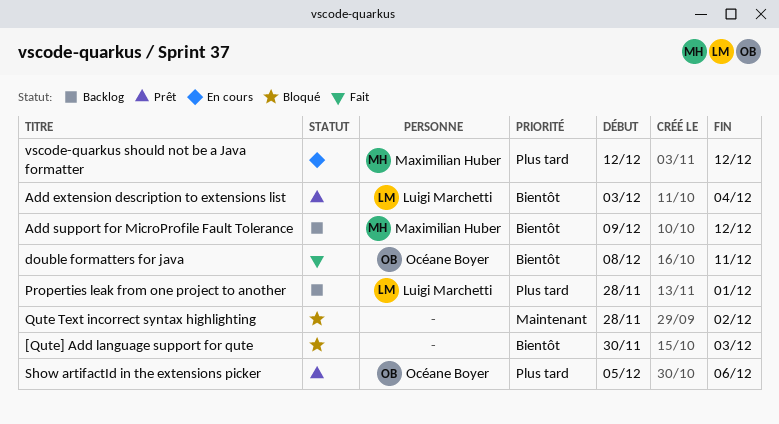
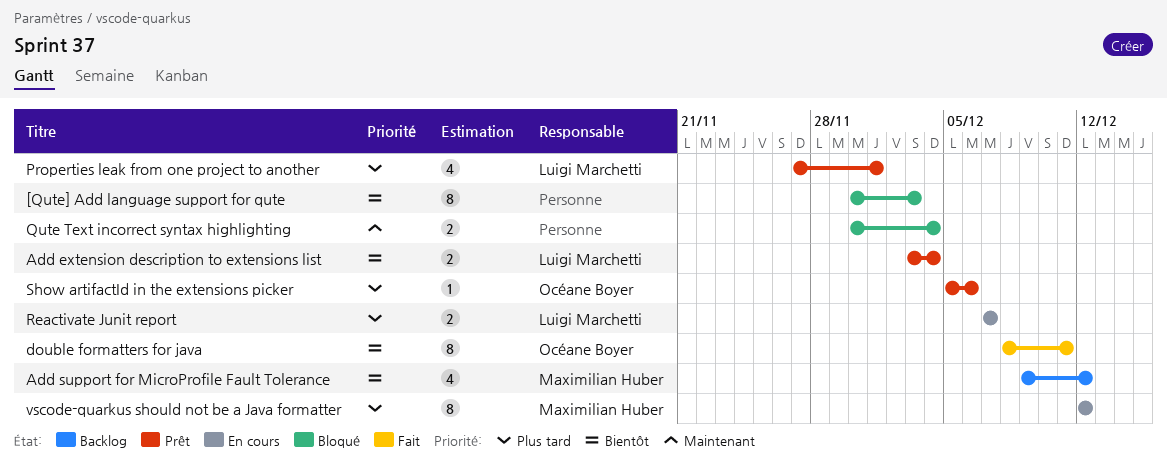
Properties leak from one project to another, status: Backlog -> Prêt
Properties leak from one project to another, start: Nov 28 -> Nov 27
Qute Text incorrect syntax highlighting, start: Nov 28 -> Nov 30
Qute Text incorrect syntax highlighting, due: Dec 2 -> Dec 4
Reactivate Junit report: none -> present

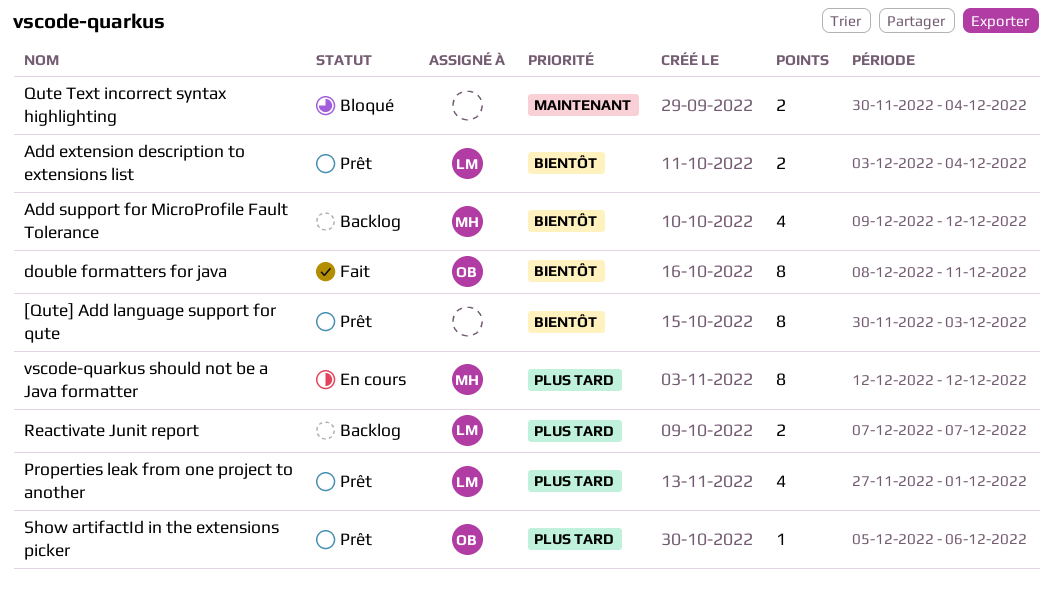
[Qute] Add language support for qute, status: Bloqué -> Prêt
Reactivate Junit report, status: En cours -> Backlog

